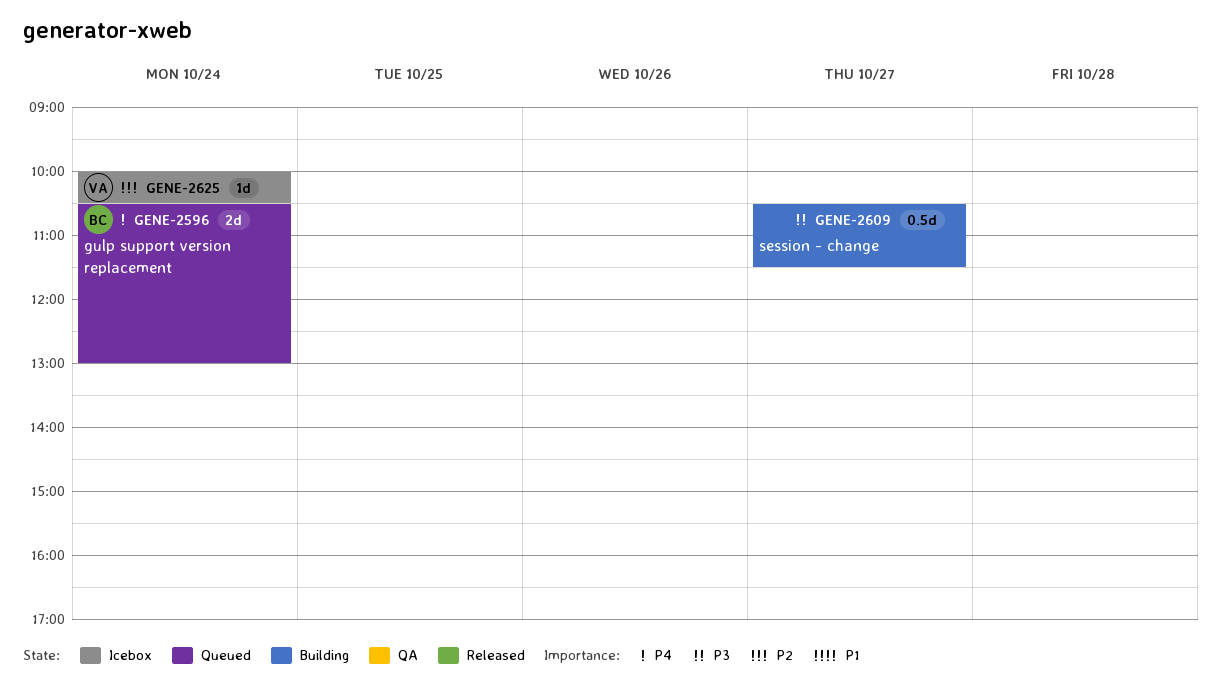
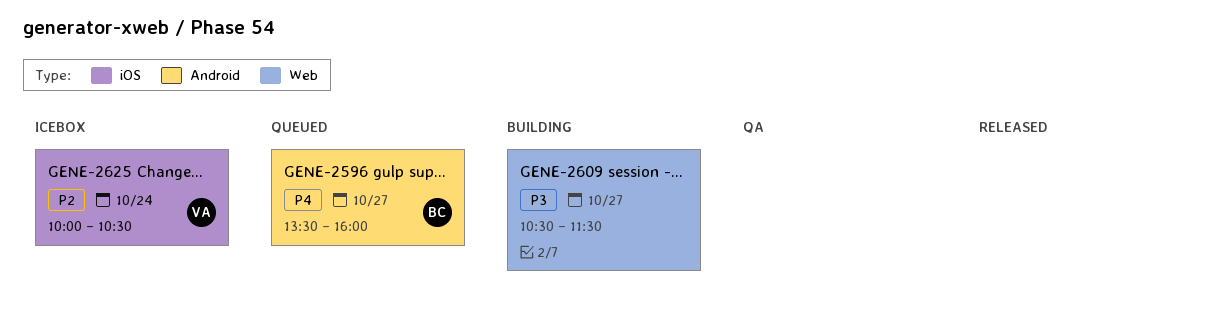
GENE-2596, day: Oct 24 -> Oct 27
GENE-2596, begins: 10:30 -> 13:30
GENE-2596, ends: 13:00 -> 16:00

